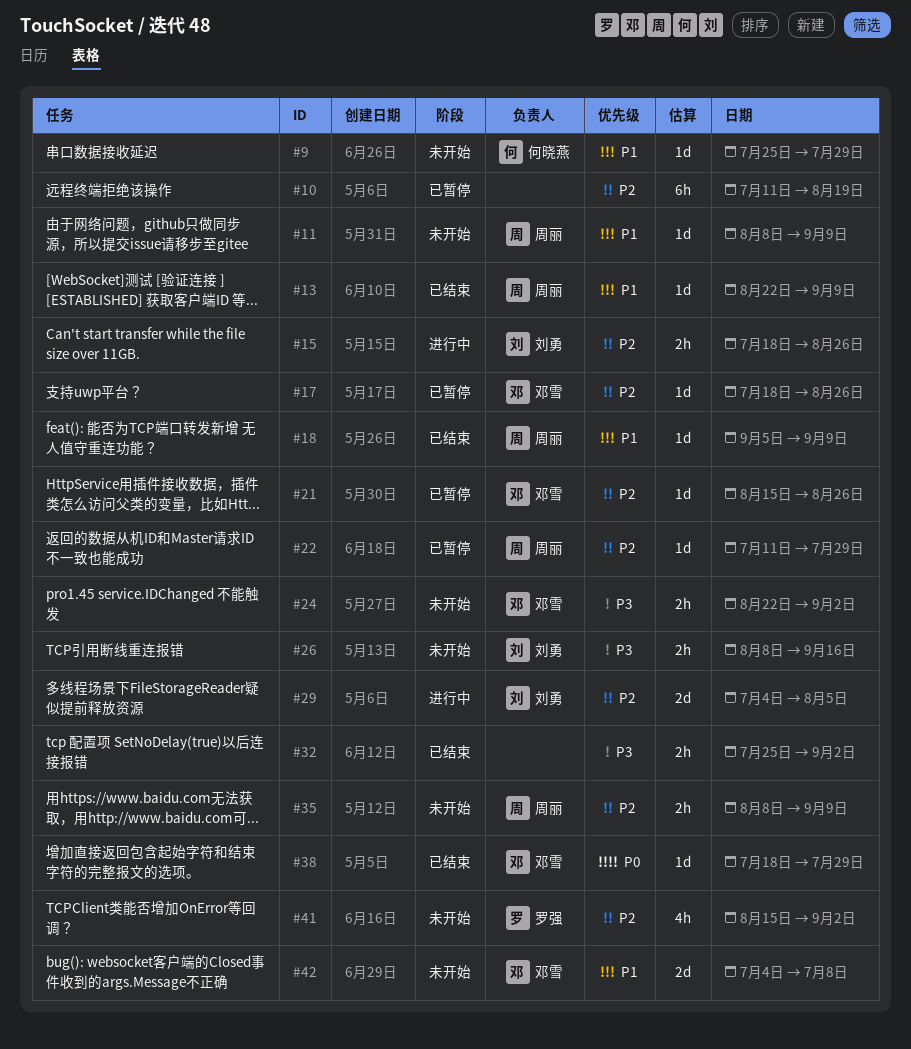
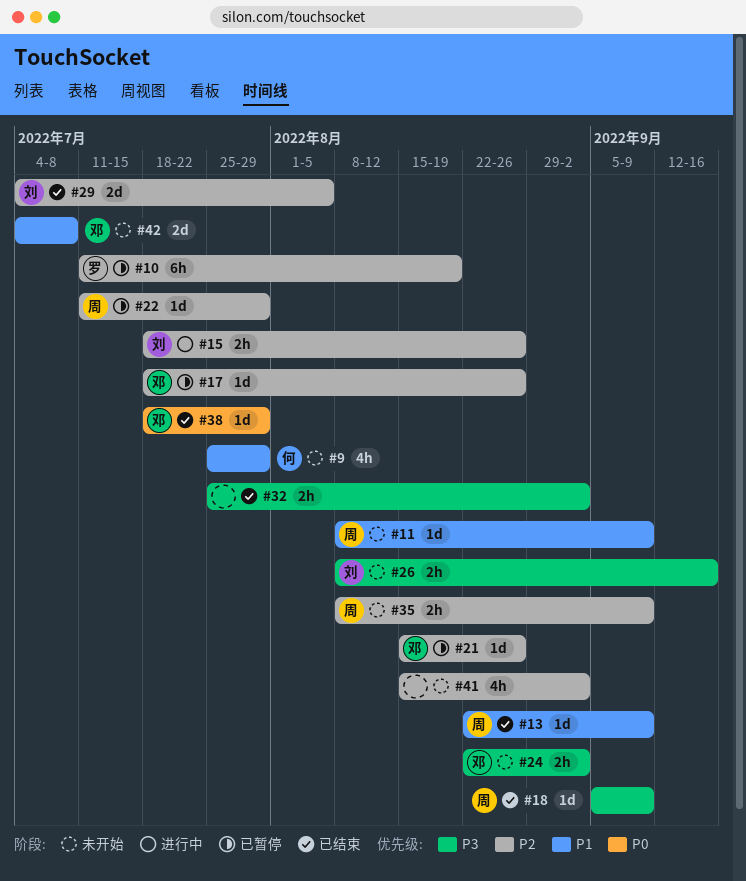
#9, estimate: 1d -> 4h
#10, owner: none -> 罗强
#18, priority: P1 -> P3
#29, status: 进行中 -> 已结束
#41, owner: 罗强 -> none

